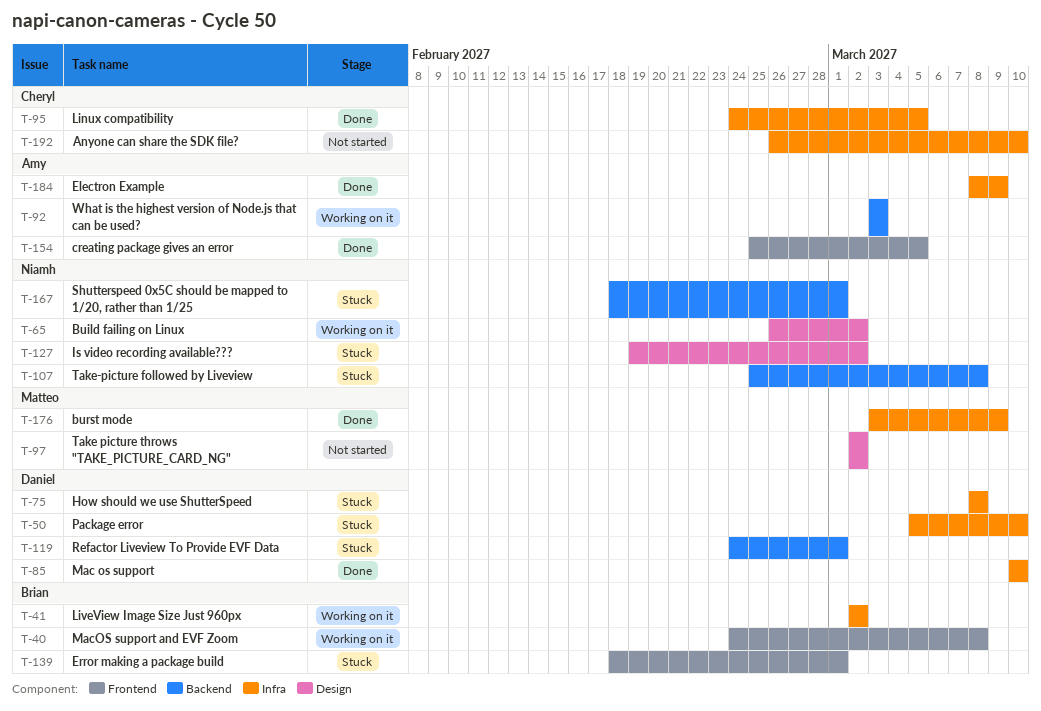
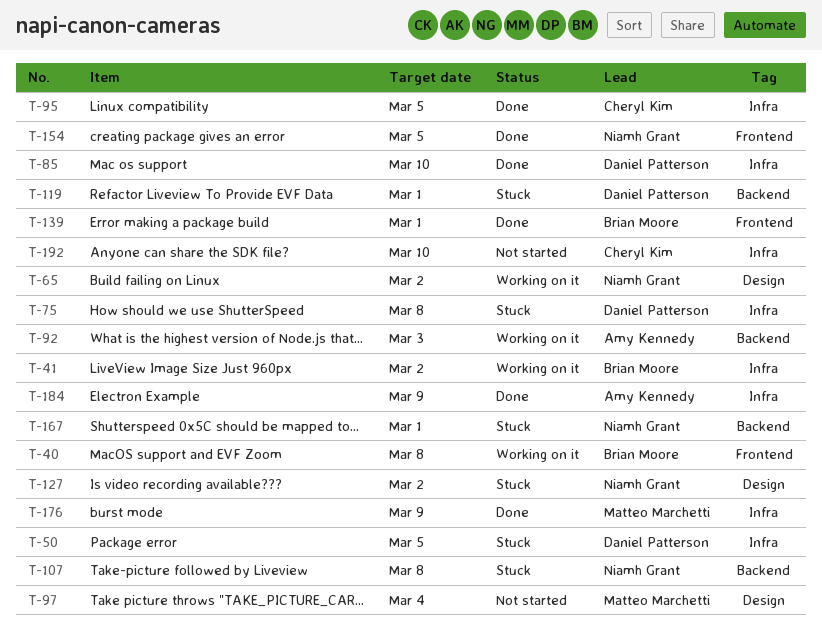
T-50, due: Mar 10 -> Mar 5
T-97, due: Mar 2 -> Mar 4
T-139, status: Stuck -> Done
T-154, owner: Amy Kennedy -> Niamh Grant

